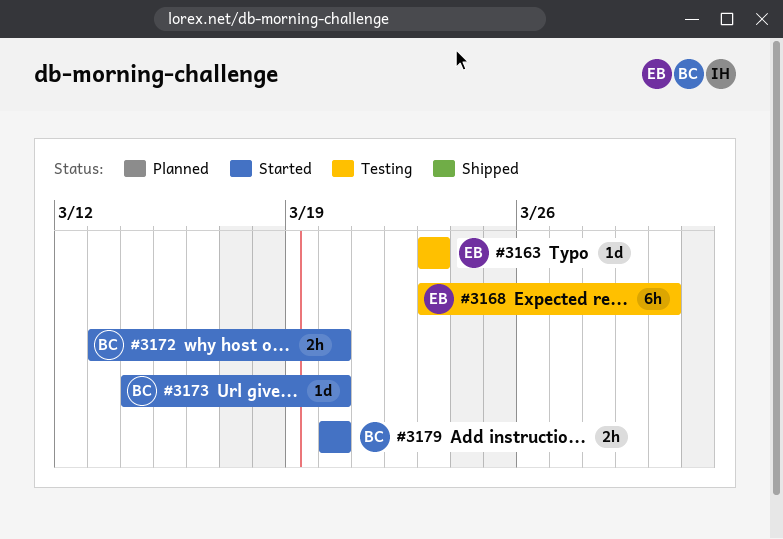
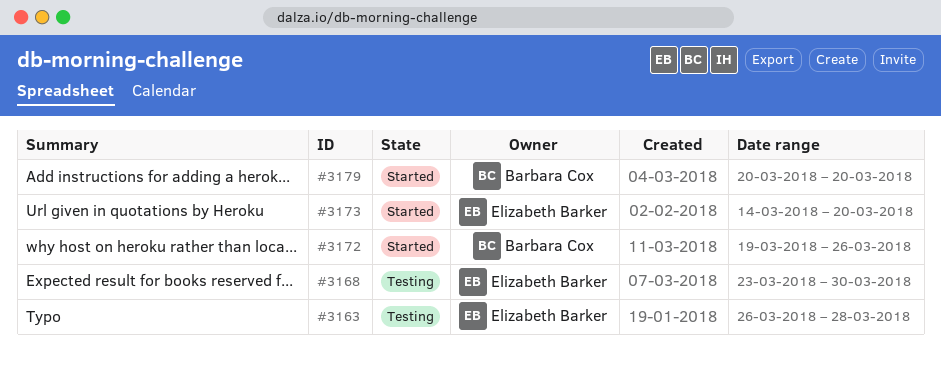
#3163, start: Mar 23 -> Mar 26
#3163, due: Mar 23 -> Mar 28
#3172, start: Mar 13 -> Mar 19
#3172, due: Mar 20 -> Mar 26
#3173, owner: Barbara Cox -> Elizabeth Barker

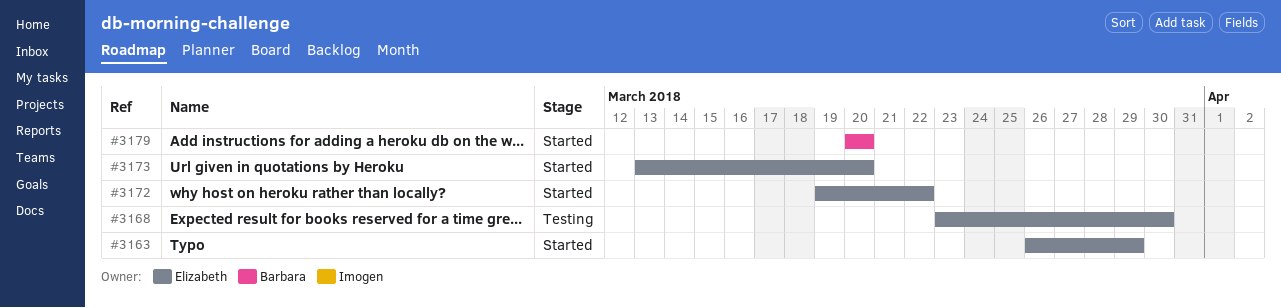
#3163, status: Testing -> Started
#3163, due: Mar 28 -> Mar 29
#3172, owner: Barbara Cox -> Elizabeth Barker
#3172, due: Mar 26 -> Mar 22
#3173, start: Mar 14 -> Mar 13

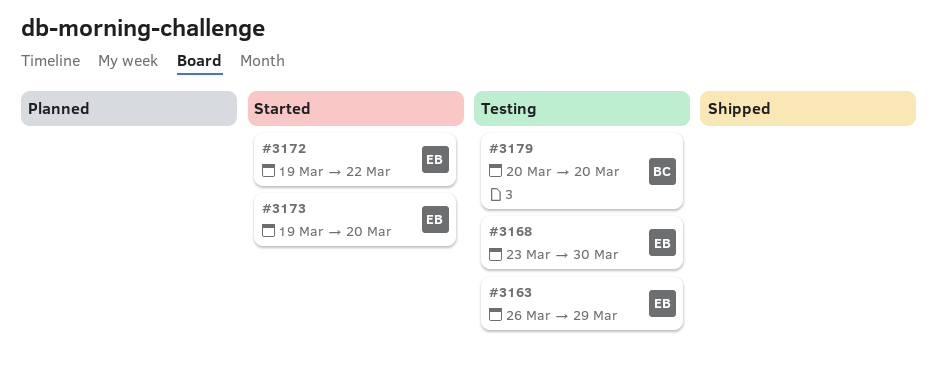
#3163, status: Started -> Testing
#3173, start: Mar 13 -> Mar 19
#3179, status: Started -> Testing

